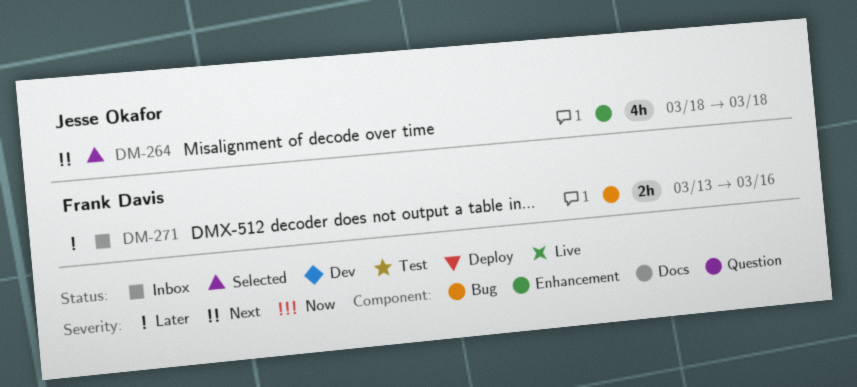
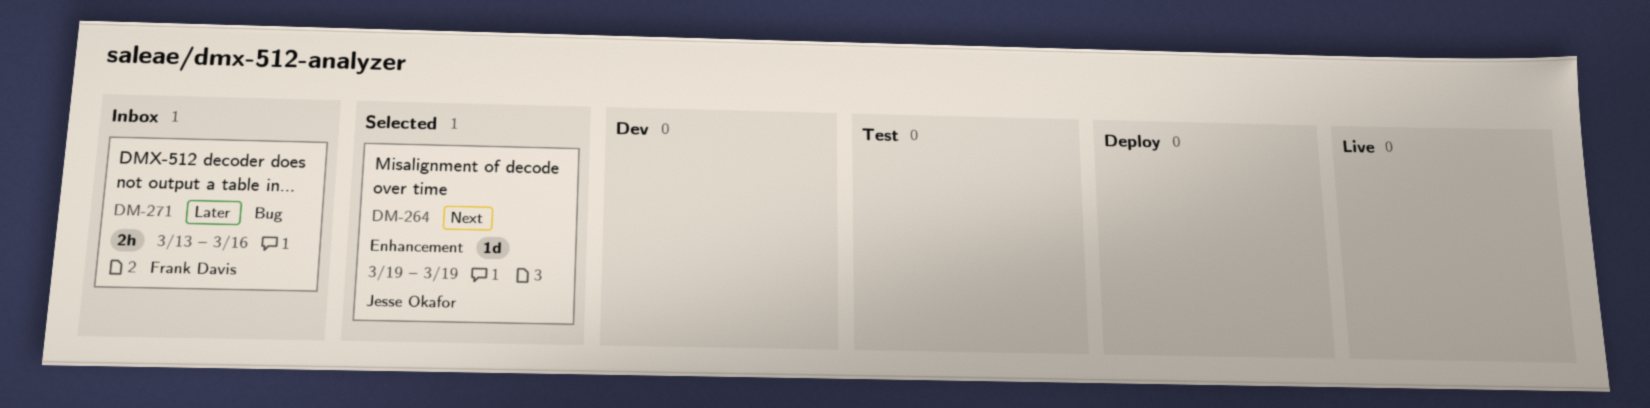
DM-264, estimate: 4h -> 1d
DM-264, start: Mar 18 -> Mar 19
DM-264, due: Mar 18 -> Mar 19

